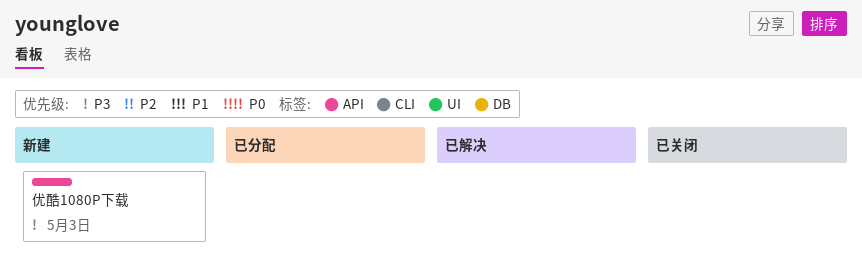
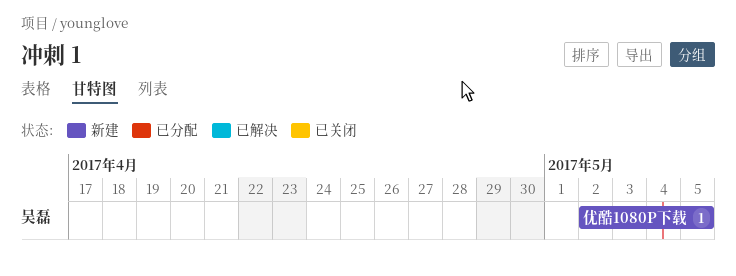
优酷1080P下载, due: May 3 -> May 5

